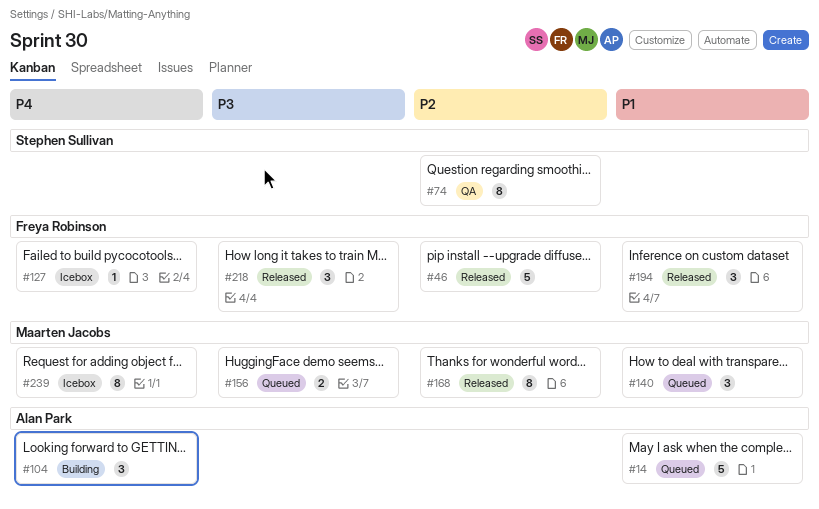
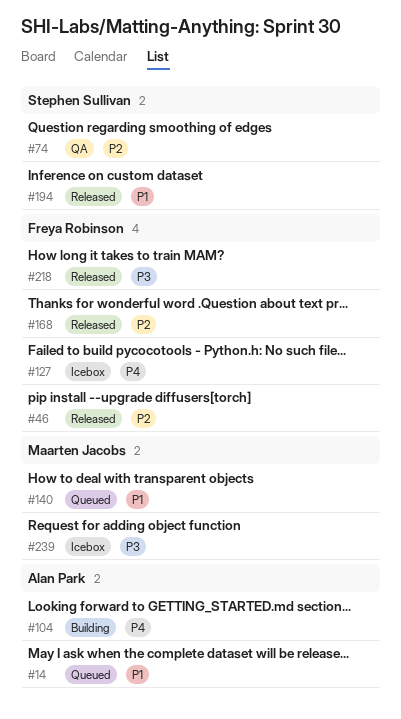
#156: present -> none
#168, owner: Maarten Jacobs -> Freya Robinson
#194, owner: Freya Robinson -> Stephen Sullivan
#239, priority: P4 -> P3

